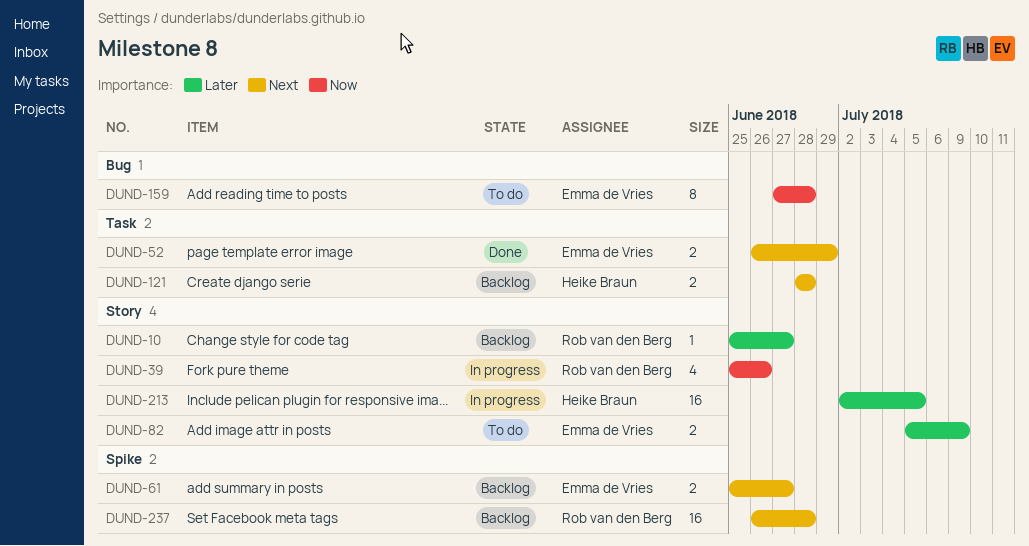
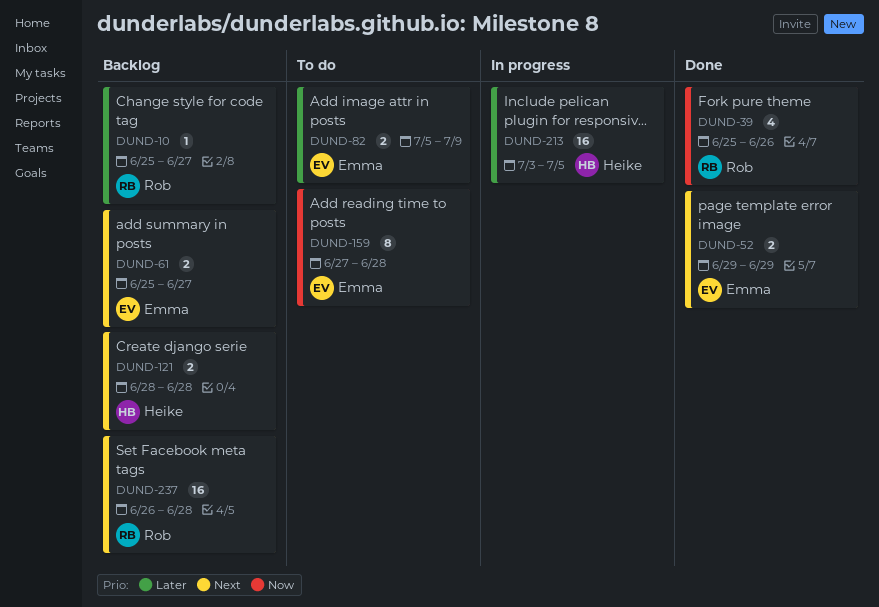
DUND-39, status: In progress -> Done
DUND-52, start: Jun 26 -> Jun 29
DUND-213, start: Jul 2 -> Jul 3

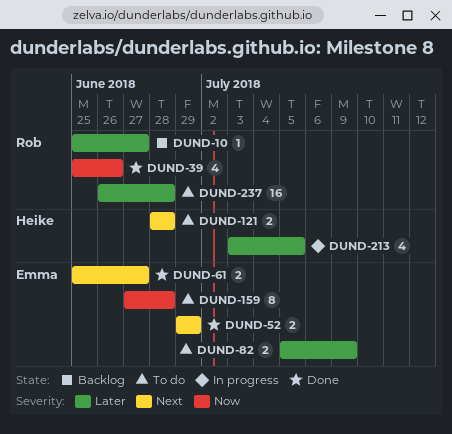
DUND-61, status: Backlog -> Done
DUND-121, status: Backlog -> To do
DUND-213, estimate: 16 -> 4
DUND-237, status: Backlog -> To do
DUND-237, priority: Next -> Later

